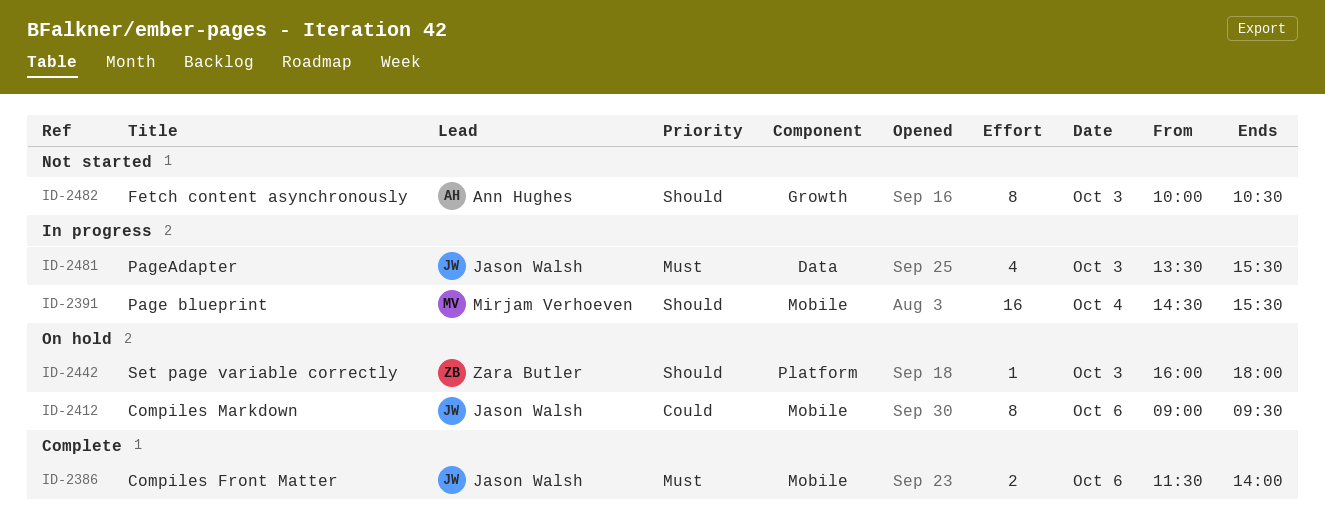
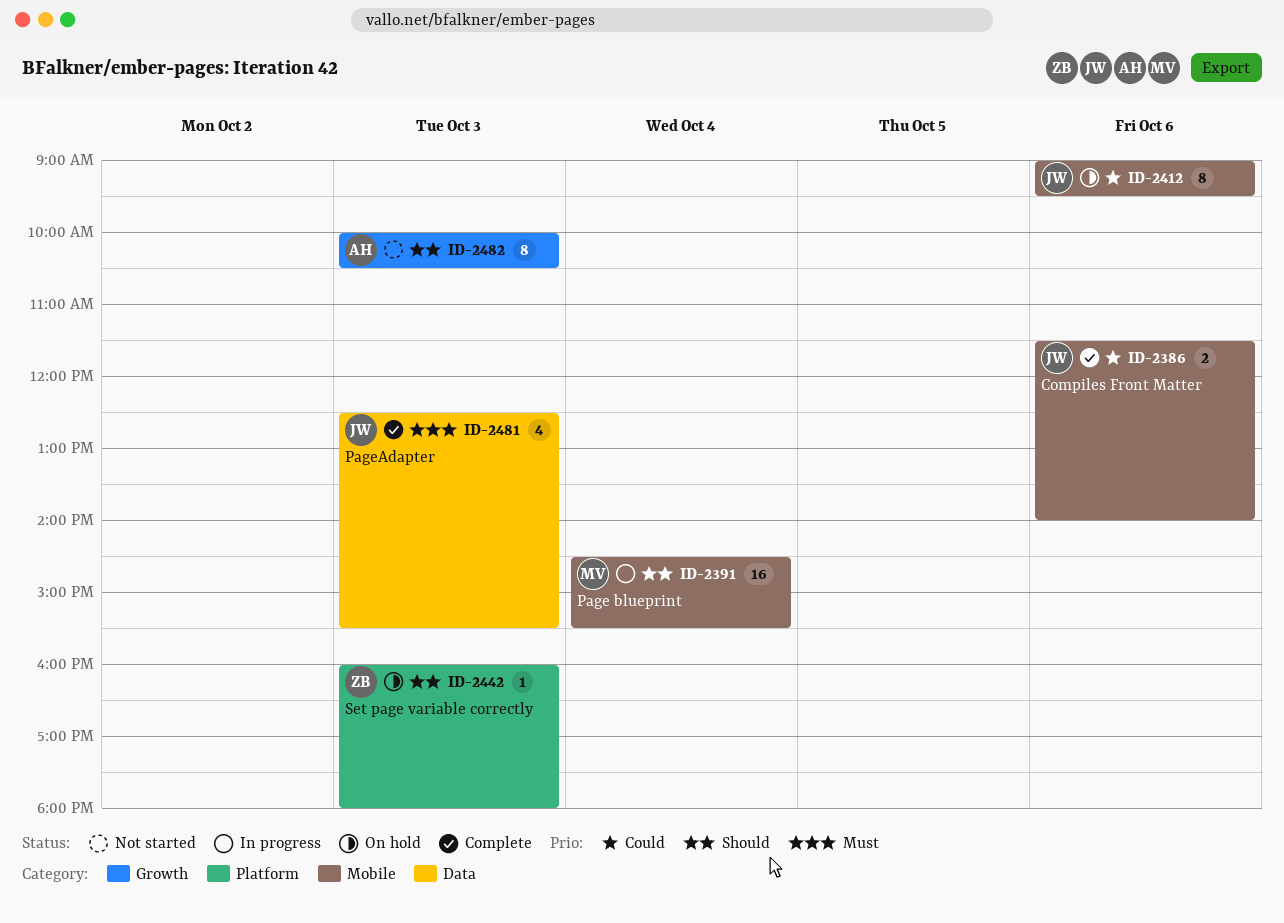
ID-2386, priority: Must -> Could
ID-2481, status: In progress -> Complete
ID-2481, begins: 13:30 -> 12:30

